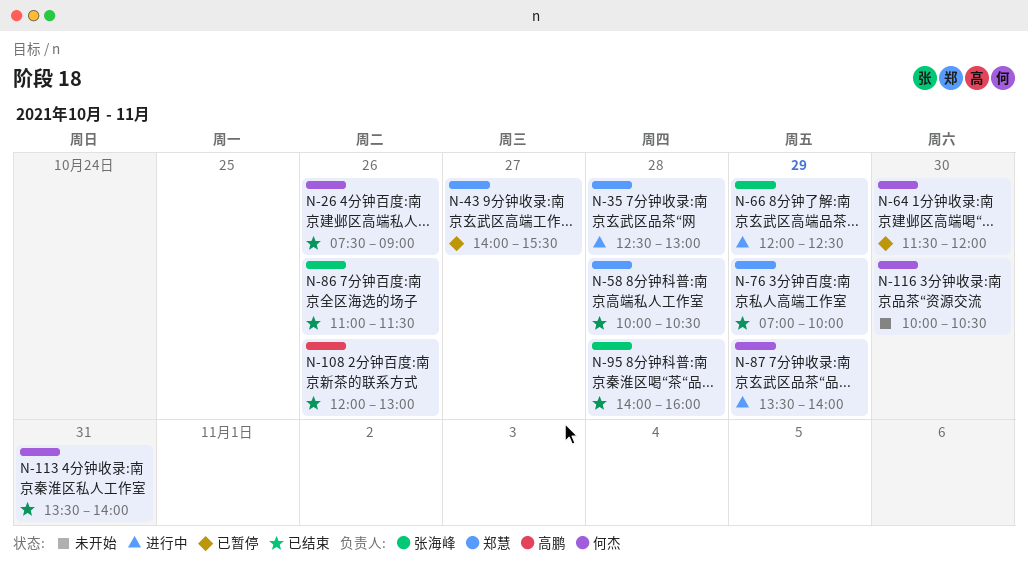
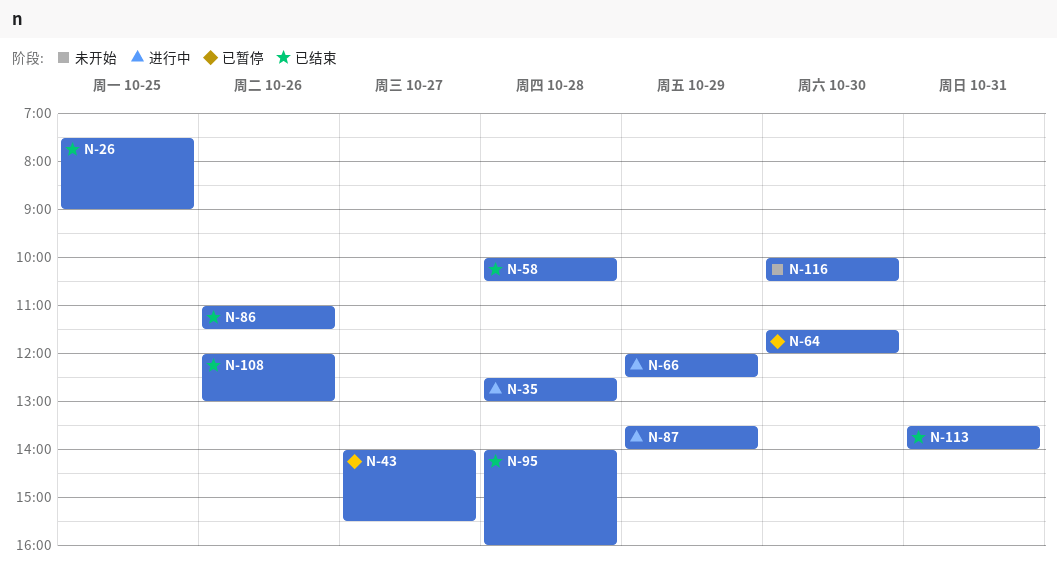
N-26, day: Oct 26 -> Oct 25
N-76: present -> none

